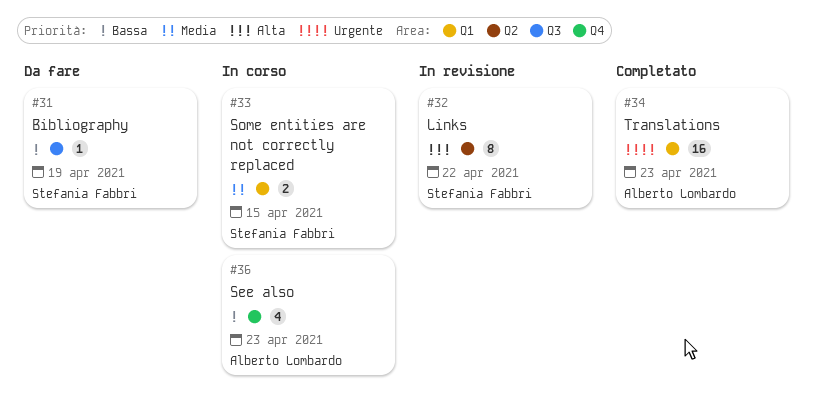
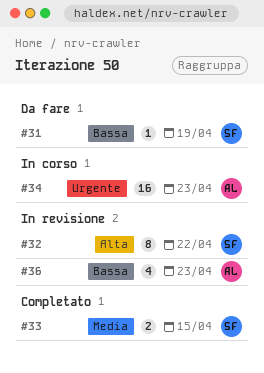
#33, status: In corso -> Completato
#34, status: Completato -> In corso
#36, status: In corso -> In revisione

